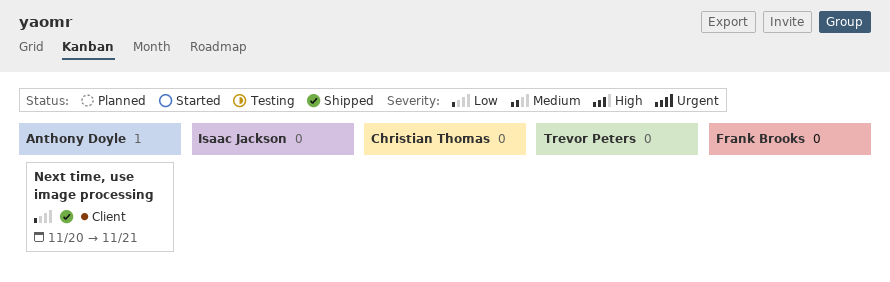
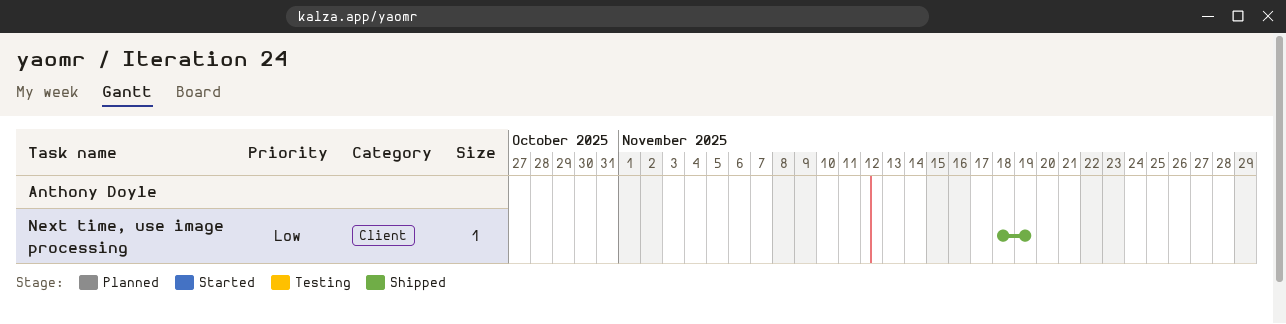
Next time, use image processing, start: Nov 20 -> Nov 18
Next time, use image processing, due: Nov 21 -> Nov 19

